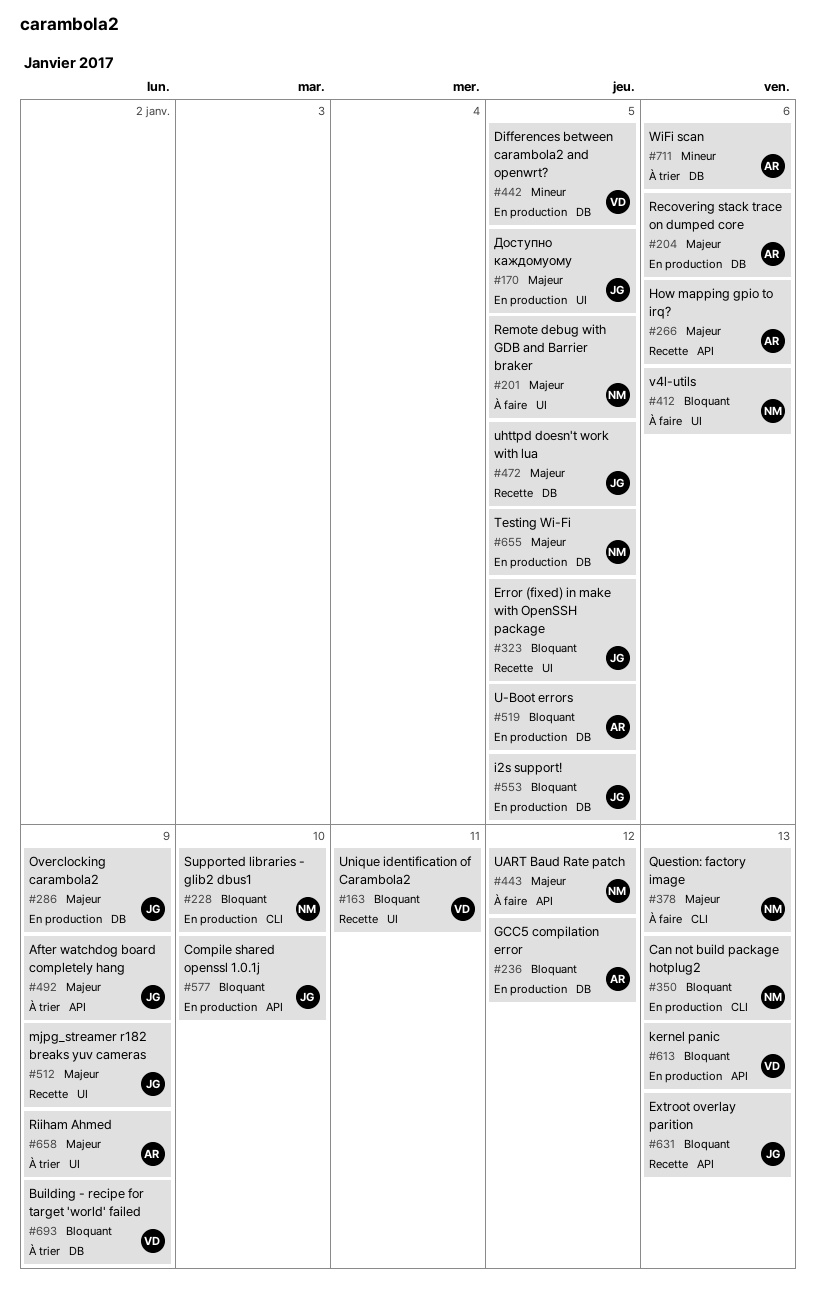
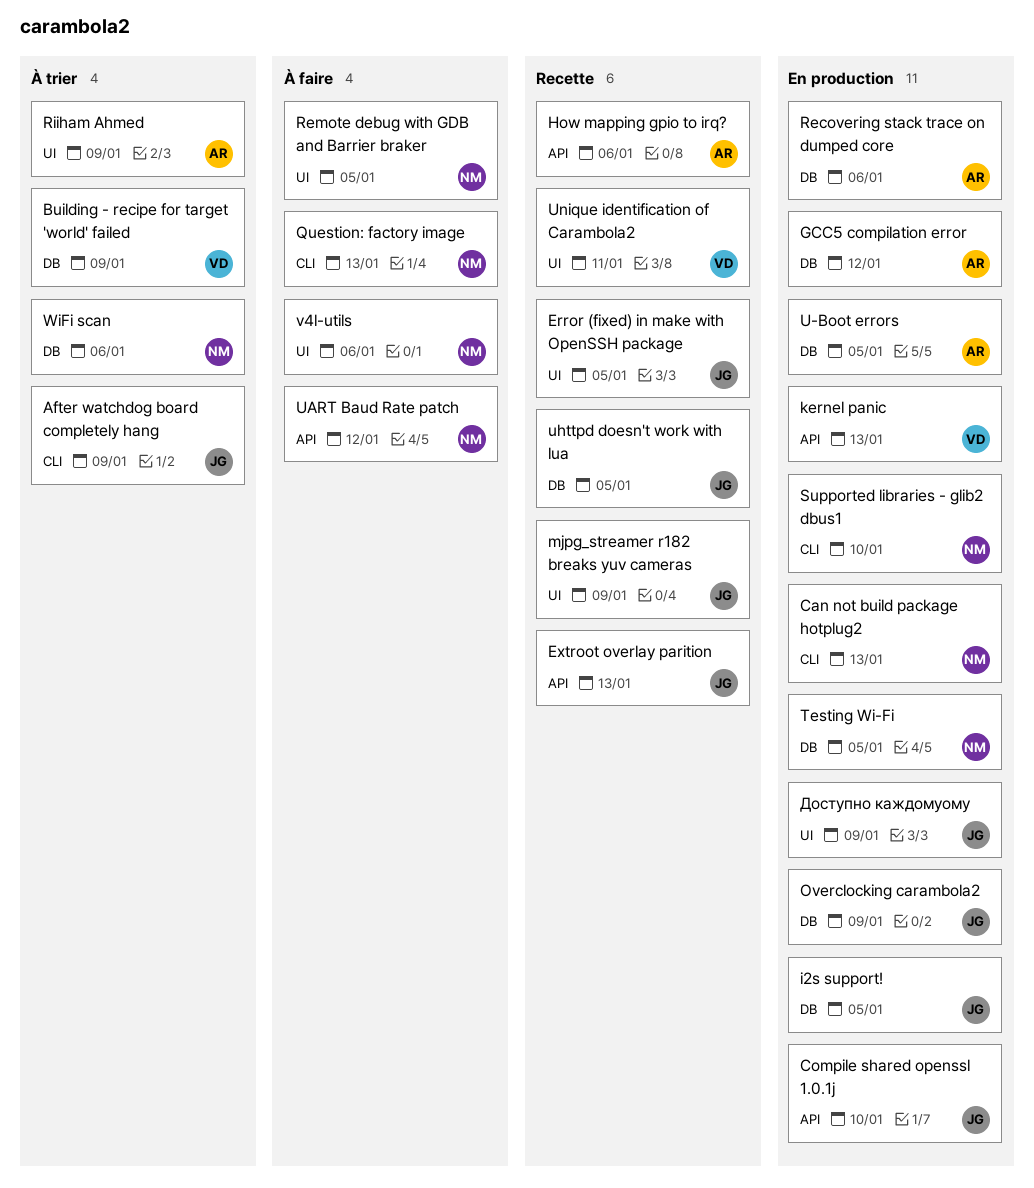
After watchdog board completely hang, label: API -> CLI
Differences between carambola2 and openwrt?: present -> none
WiFi scan, owner: AR -> NM
Доступно каждомуому, due: Jan 5 -> Jan 9

